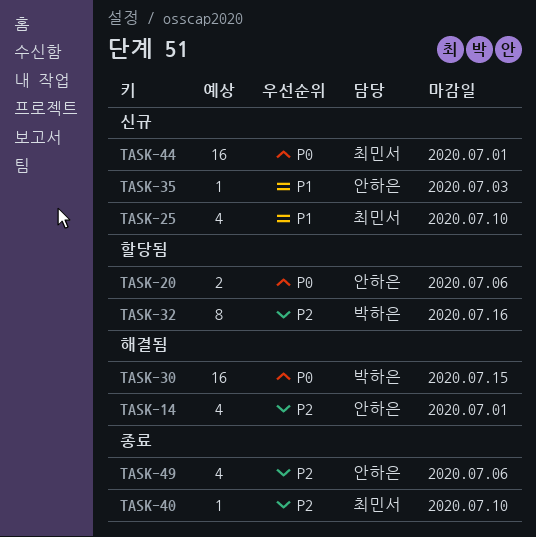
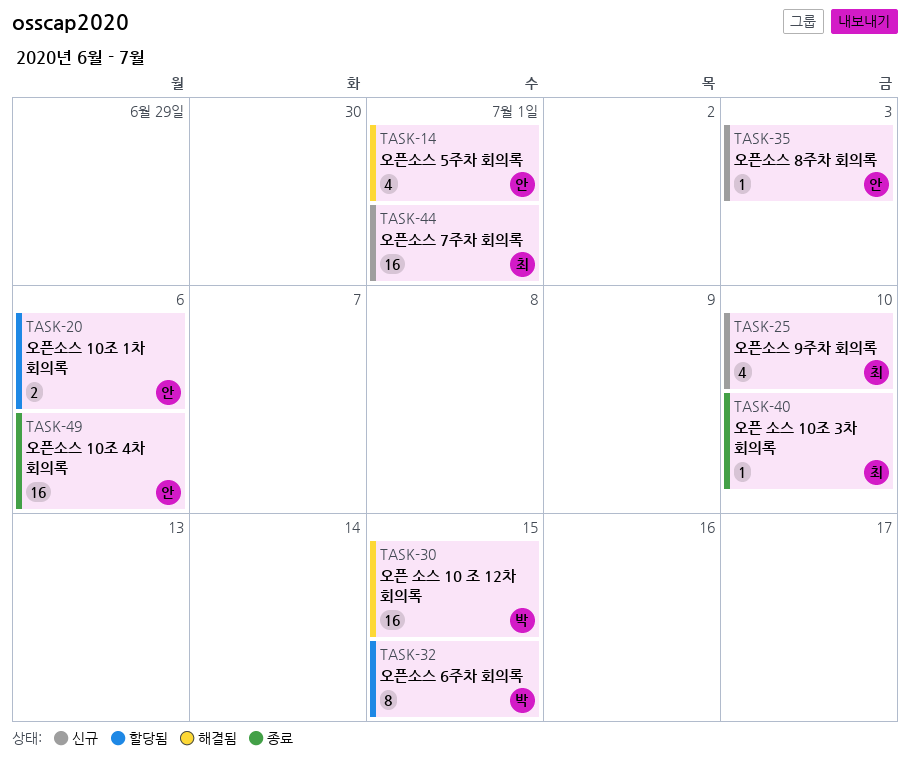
TASK-32, due: Jul 16 -> Jul 15
TASK-49, estimate: 4 -> 16

